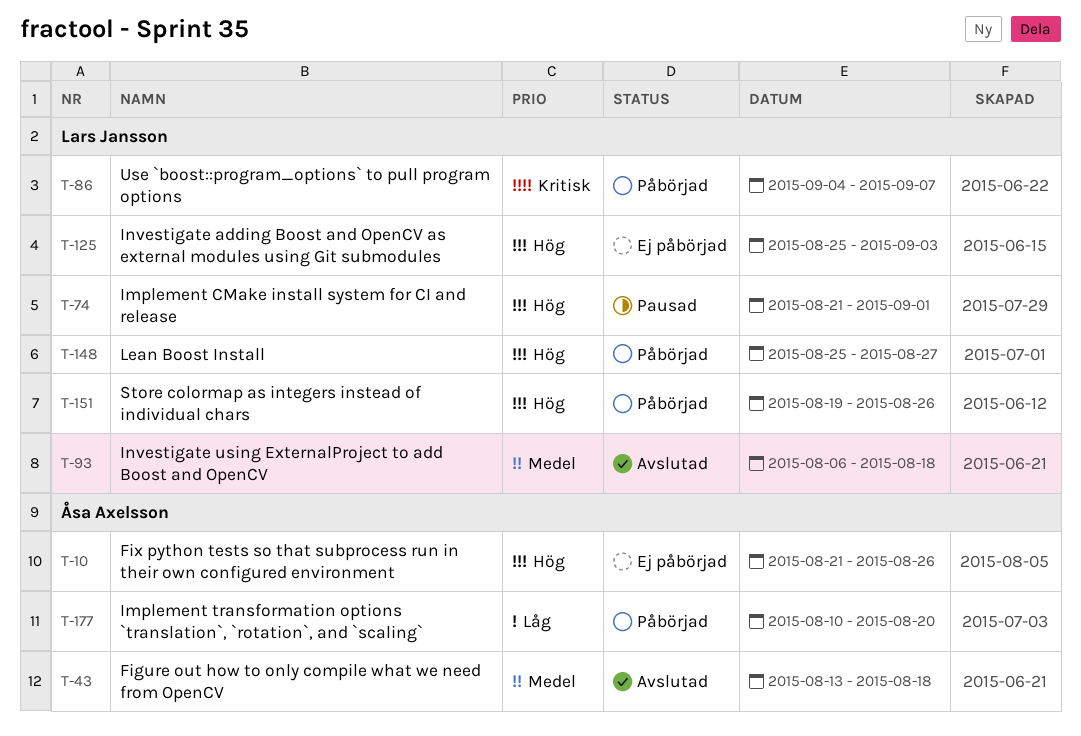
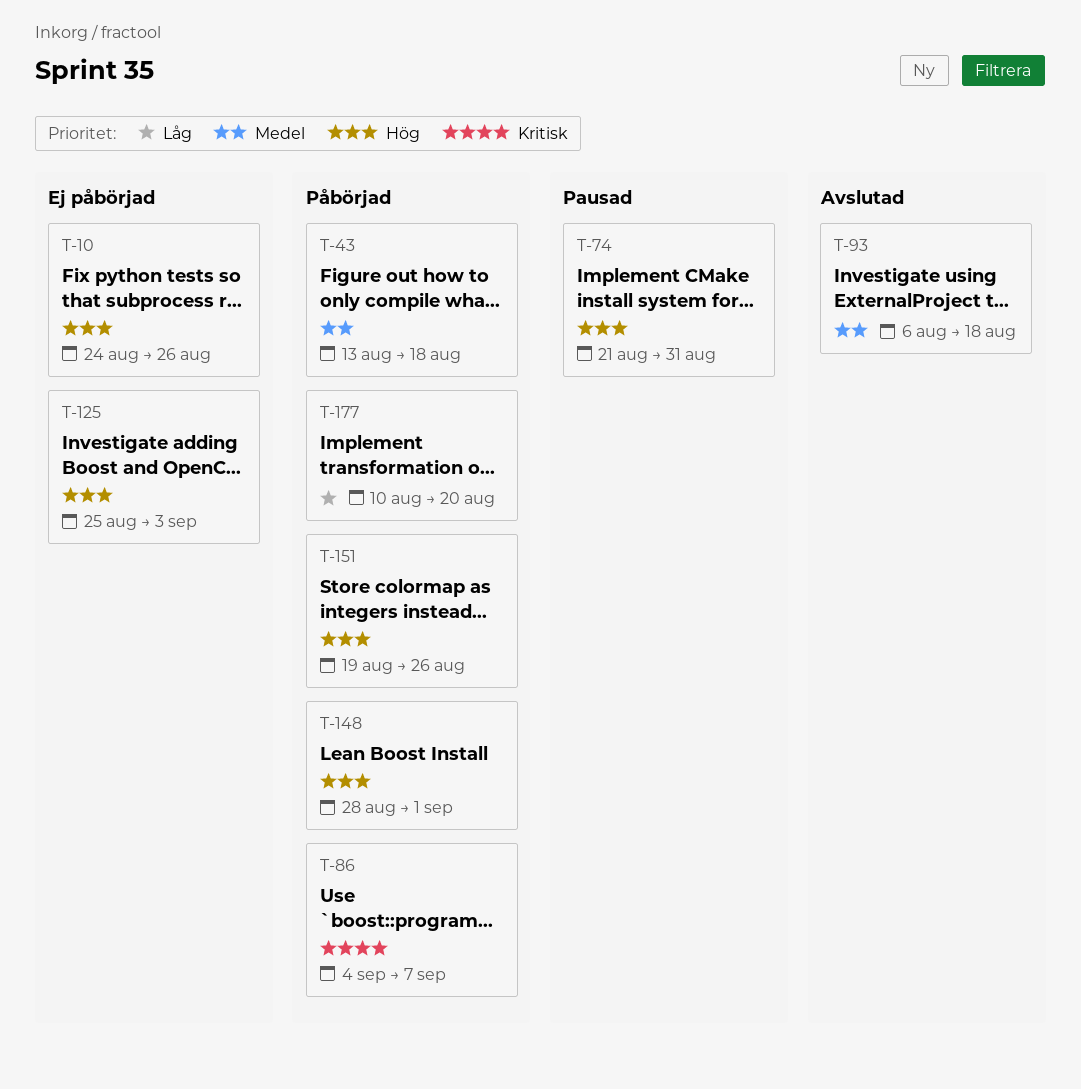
T-10, start: Aug 21 -> Aug 24
T-43, status: Avslutad -> Påbörjad
T-74, due: Sep 1 -> Aug 31
T-148, start: Aug 25 -> Aug 28
T-148, due: Aug 27 -> Sep 1

